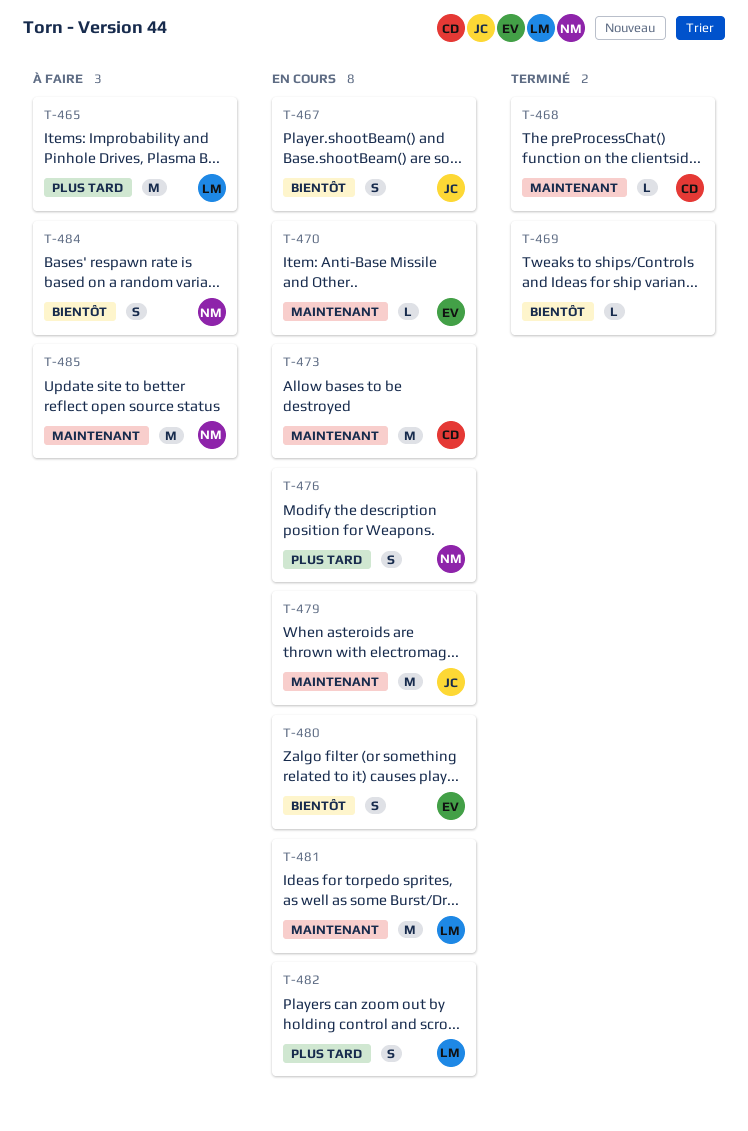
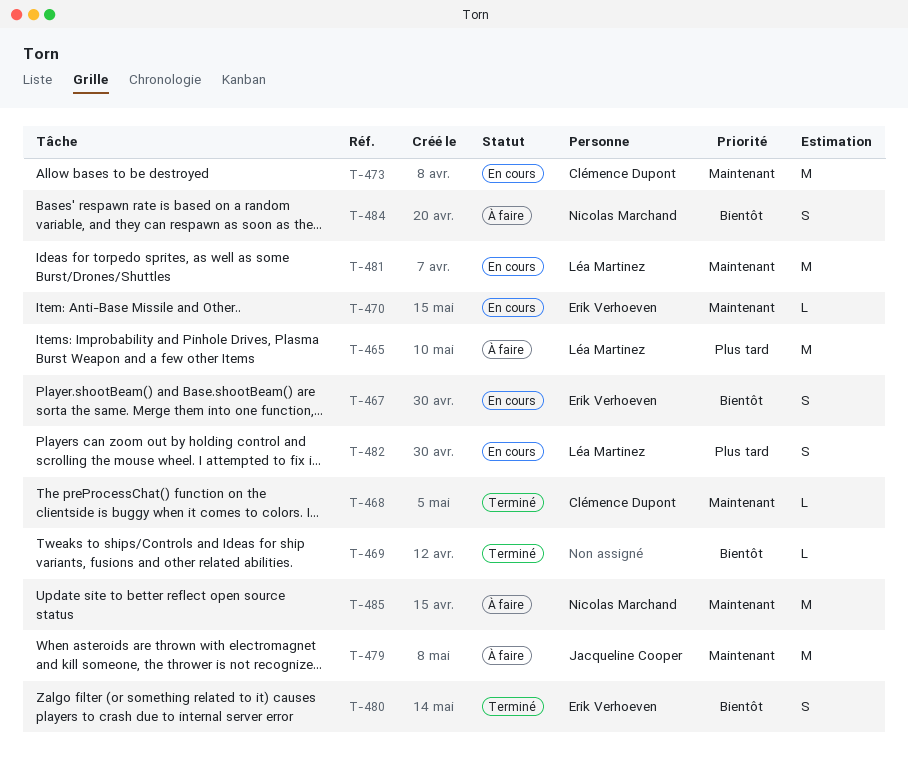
T-467, owner: Jacqueline Cooper -> Erik Verhoeven
T-476: present -> none
T-479, status: En cours -> À faire
T-480, status: En cours -> Terminé

